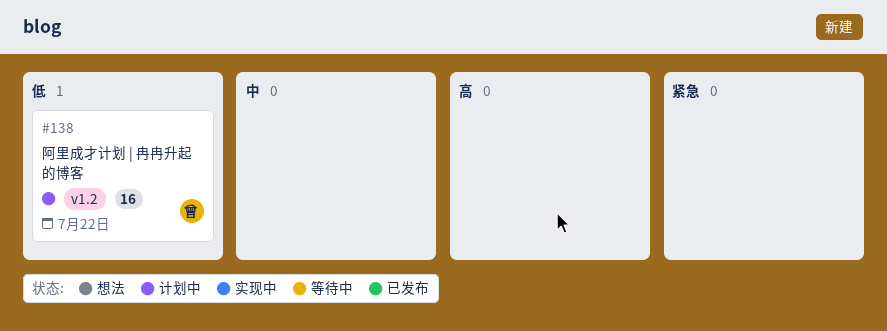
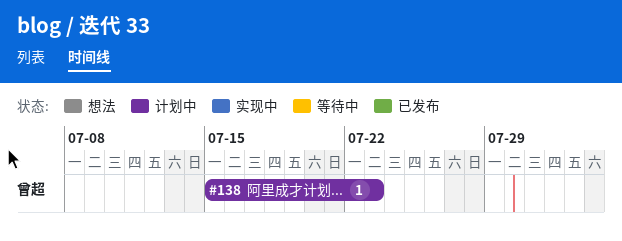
#138, estimate: 16 -> 1
#138, due: Jul 22 -> Jul 23

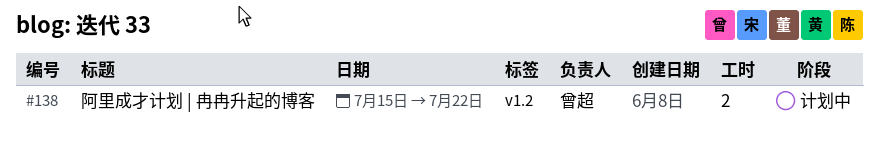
#138, estimate: 1 -> 2
#138, due: Jul 23 -> Jul 22

